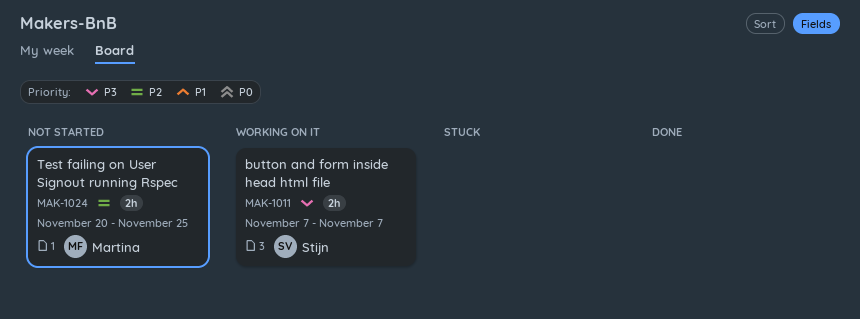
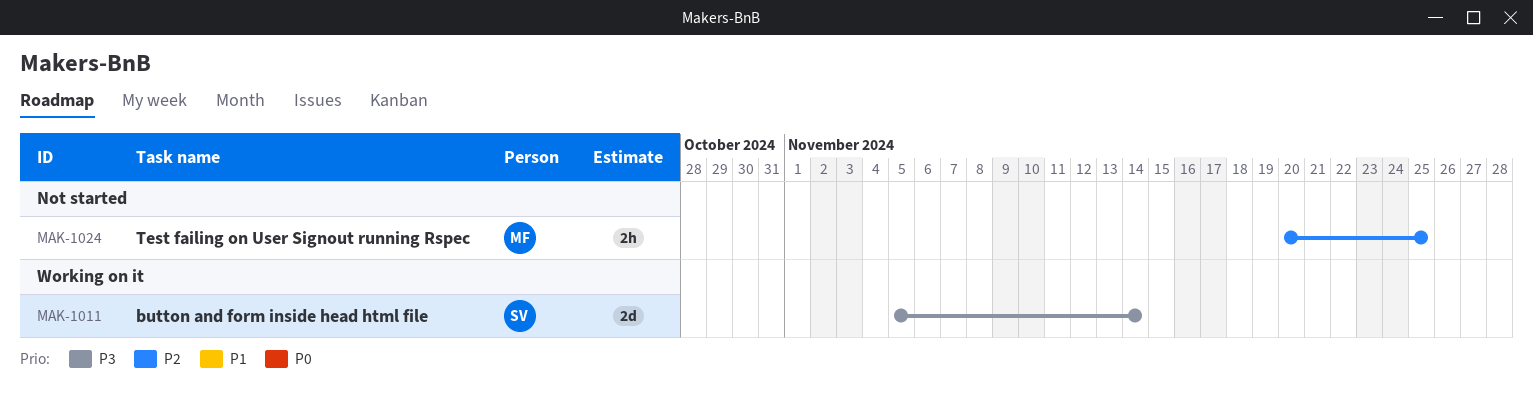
MAK-1011, estimate: 2h -> 2d
MAK-1011, start: Nov 7 -> Nov 5
MAK-1011, due: Nov 7 -> Nov 14

